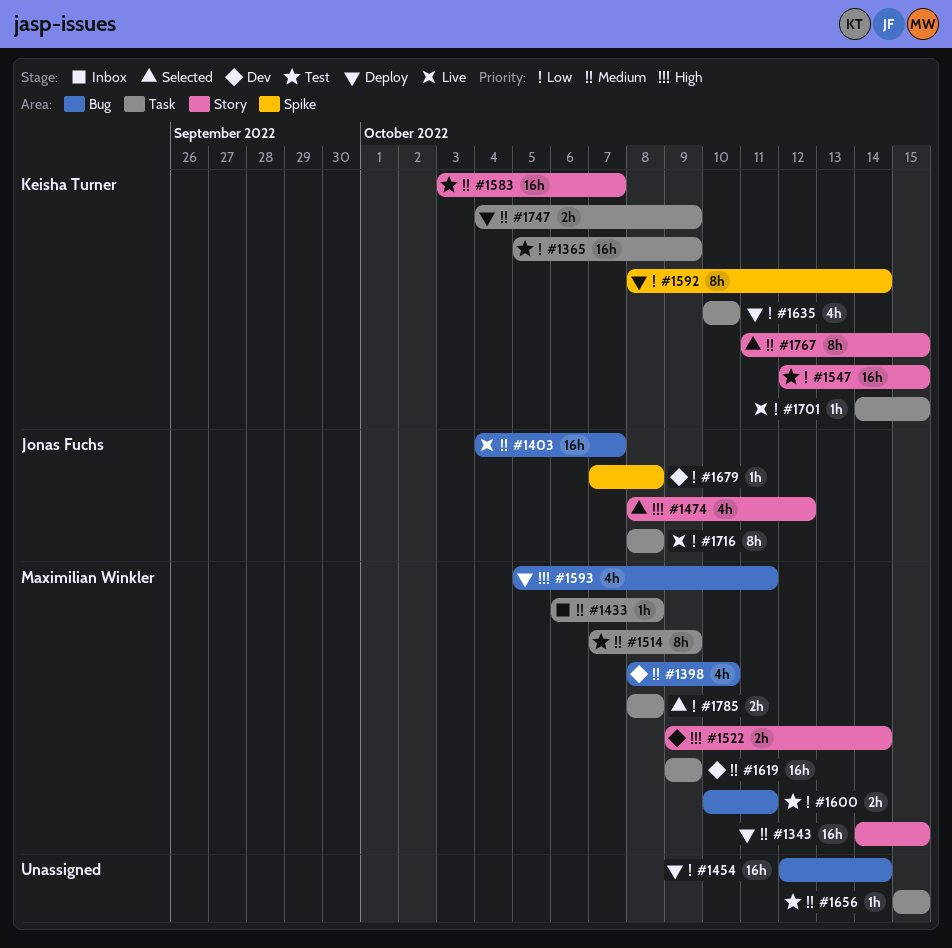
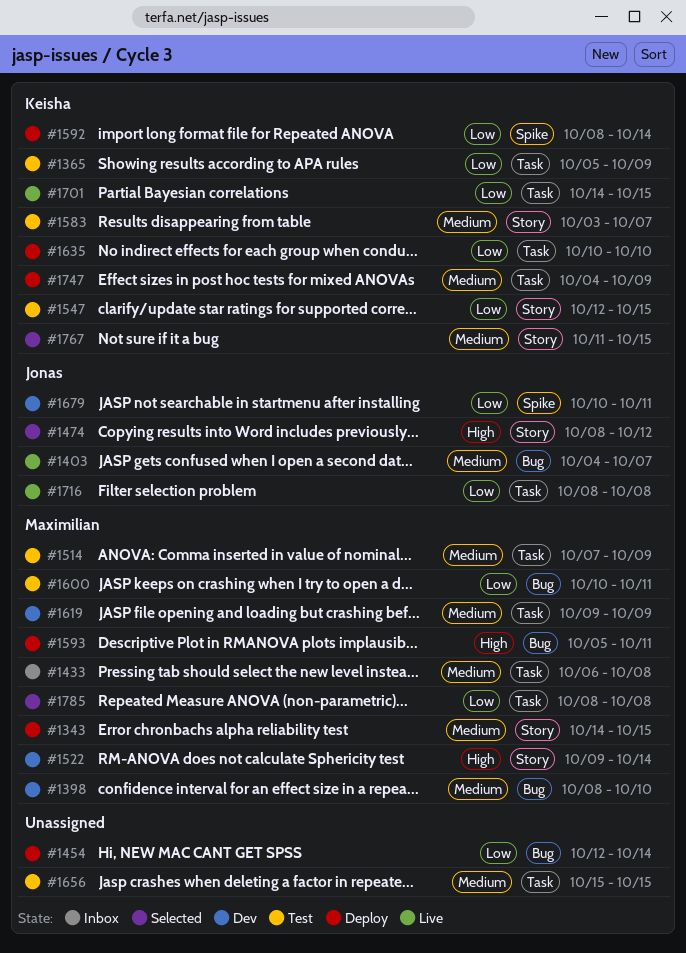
#1679, start: Oct 7 -> Oct 10
#1679, due: Oct 8 -> Oct 11

